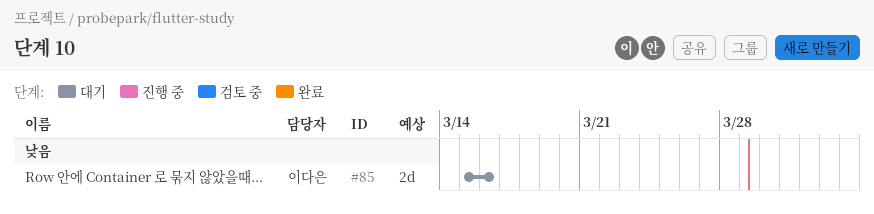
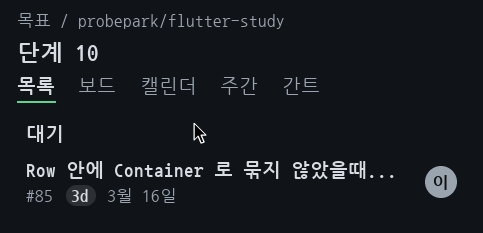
#85, estimate: 2d -> 3d

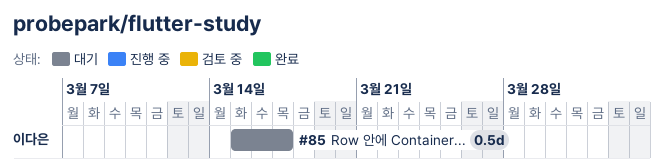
#85, estimate: 3d -> 0.5d
#85, due: Mar 16 -> Mar 17

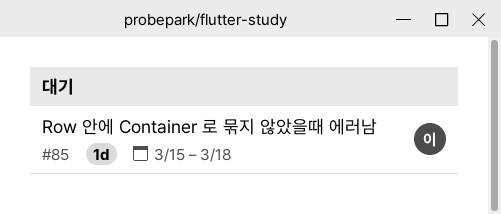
#85, estimate: 0.5d -> 1d
#85, due: Mar 17 -> Mar 18

